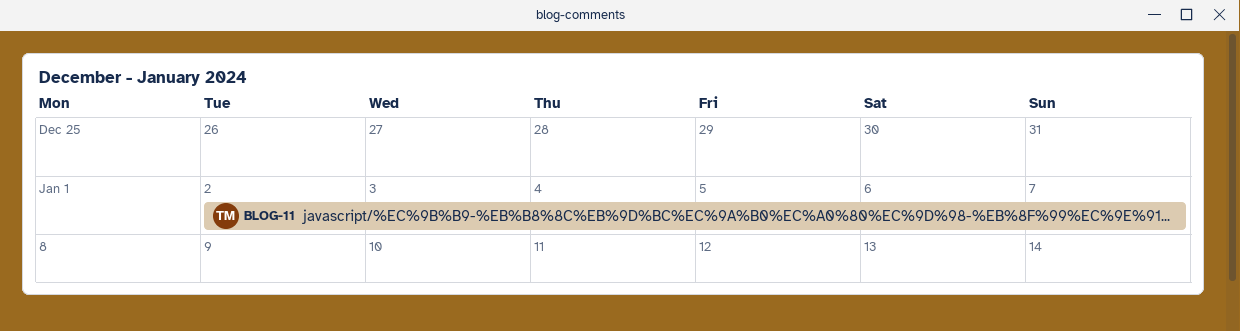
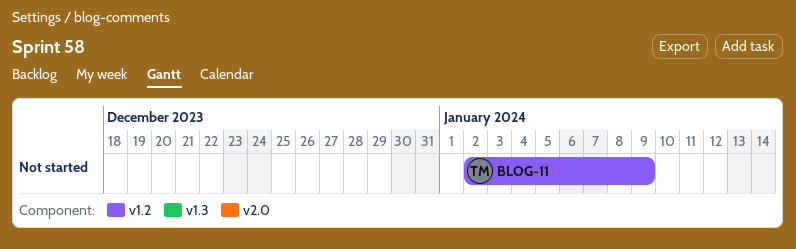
BLOG-11, due: Jan 7 -> Jan 9

